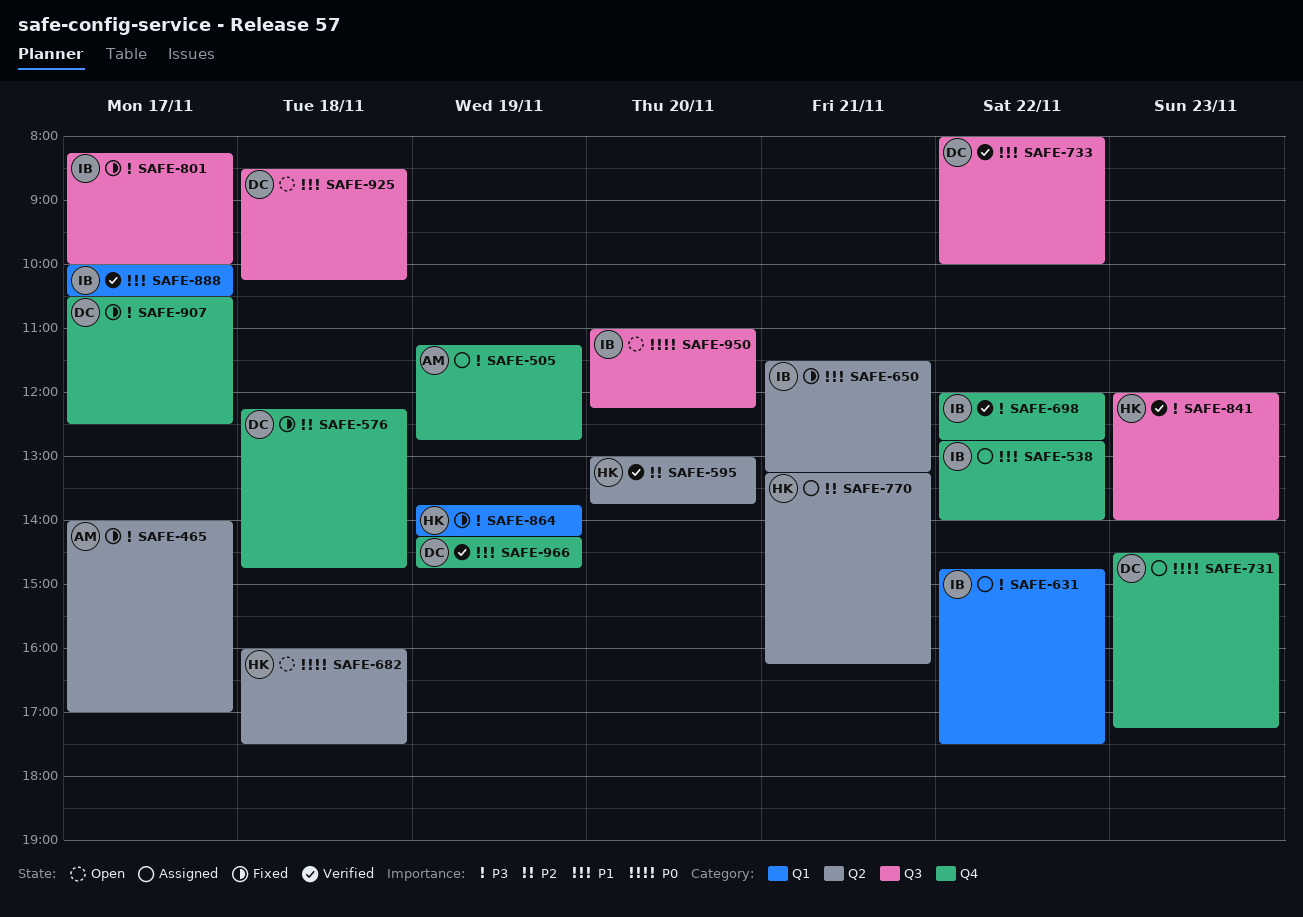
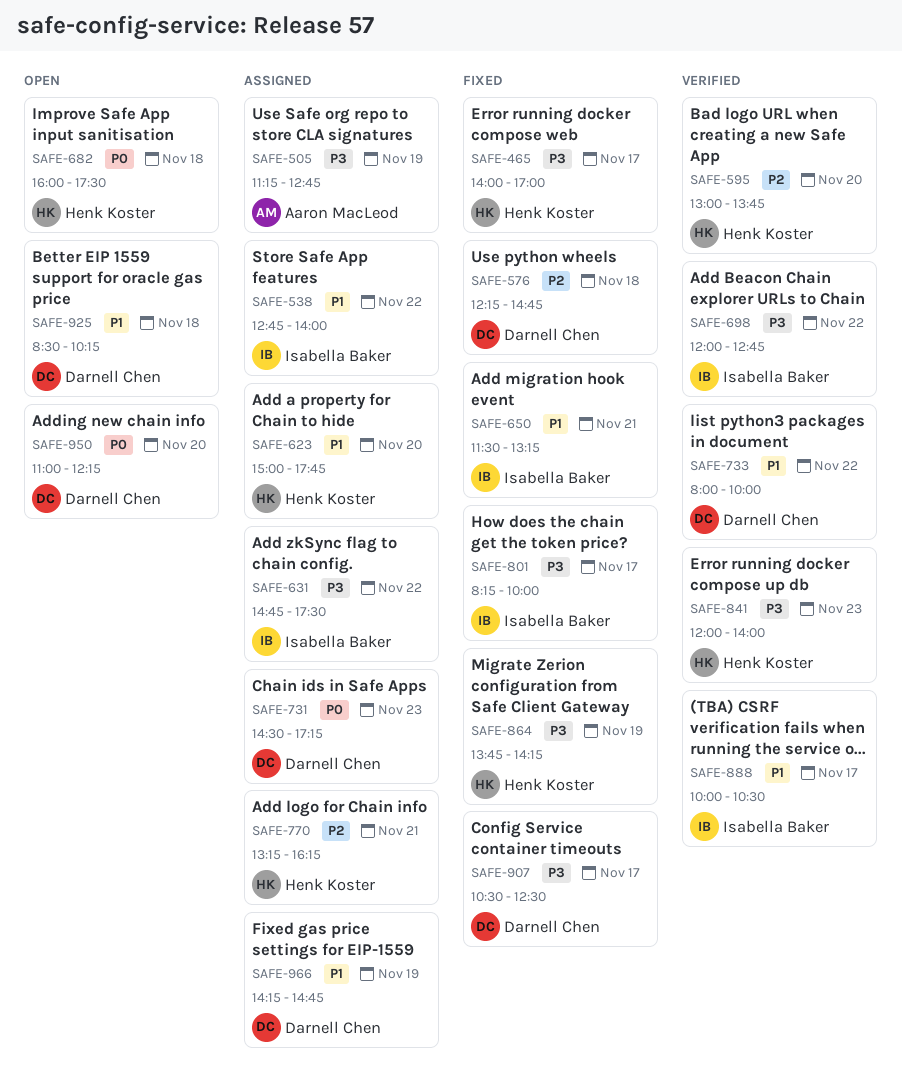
SAFE-465, owner: Aaron MacLeod -> Henk Koster
SAFE-623: none -> present
SAFE-950, owner: Isabella Baker -> Darnell Chen
SAFE-966, status: Verified -> Assigned

